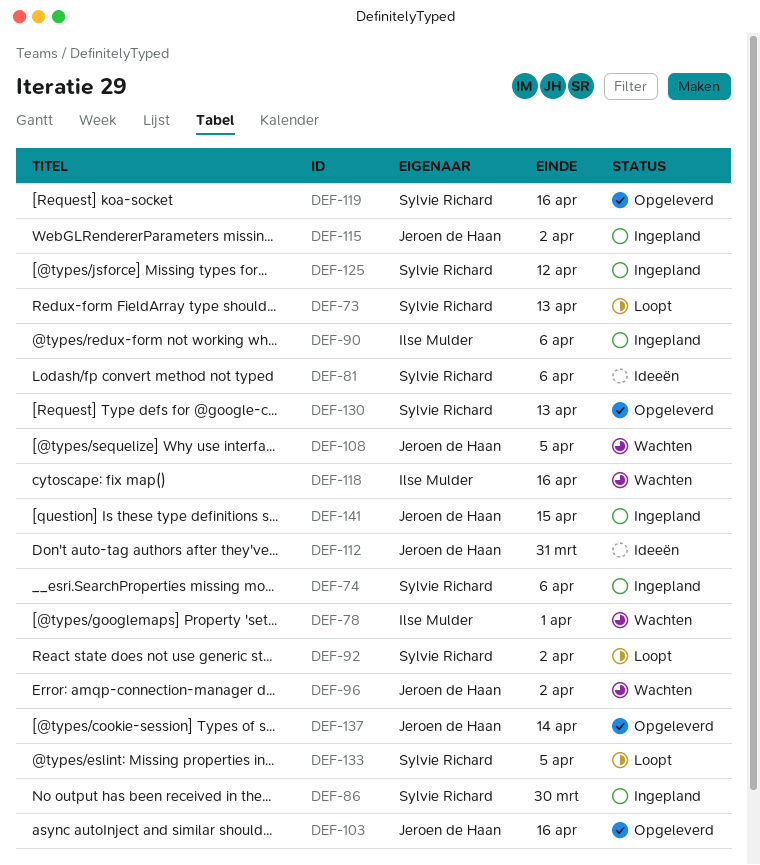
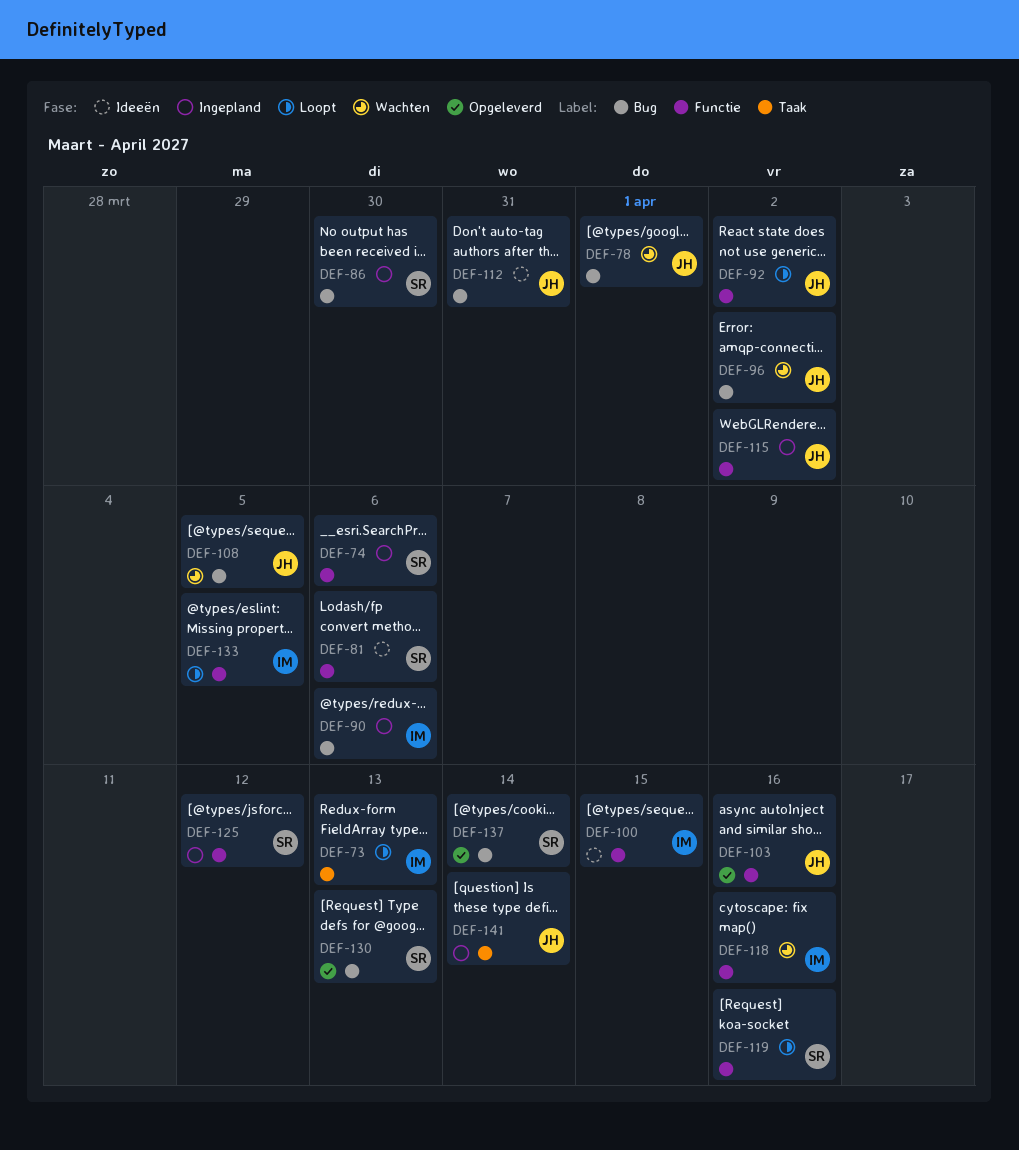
DEF-73, owner: Sylvie Richard -> Ilse Mulder
DEF-78, owner: Ilse Mulder -> Jeroen de Haan
DEF-92, owner: Sylvie Richard -> Jeroen de Haan
DEF-100: none -> present
DEF-119, status: Opgeleverd -> Loopt
DEF-133, owner: Sylvie Richard -> Ilse Mulder
DEF-137, owner: Jeroen de Haan -> Sylvie Richard
DEF-141, due: Apr 15 -> Apr 14

